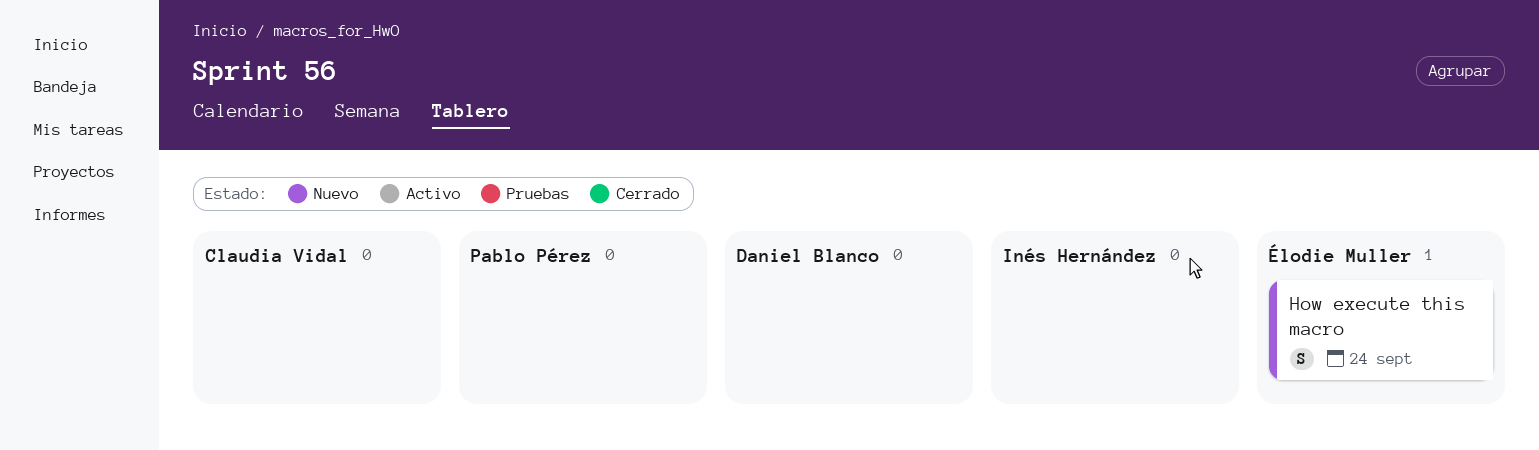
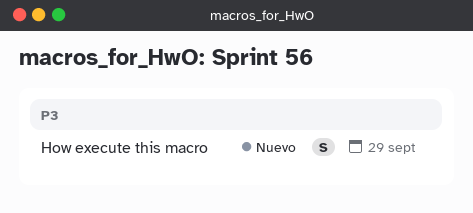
How execute this macro, due: Sep 24 -> Sep 29

